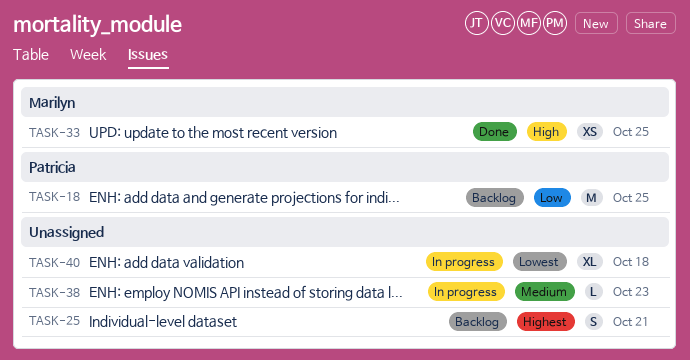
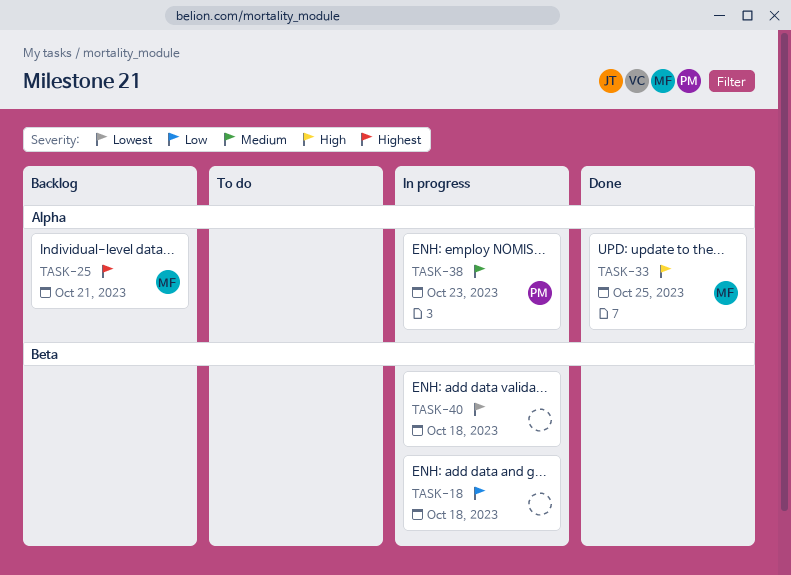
TASK-18, status: Backlog -> In progress
TASK-18, owner: Patricia -> none
TASK-18, due: Oct 25 -> Oct 18
TASK-25, owner: none -> Marilyn
TASK-38, owner: none -> Patricia

